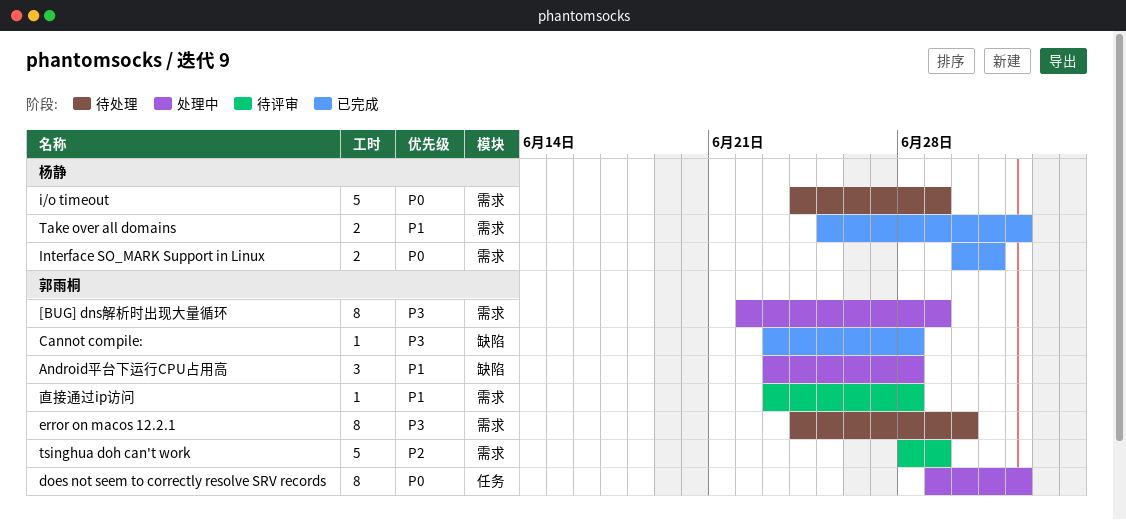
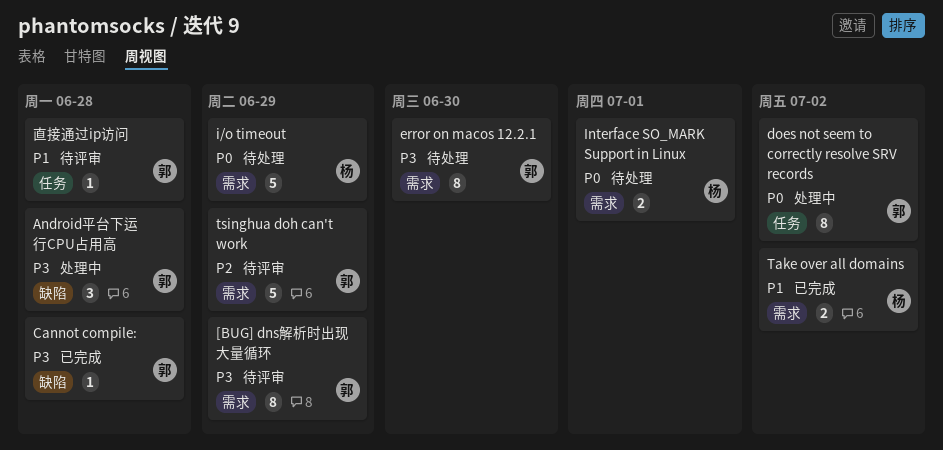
[BUG] dns解析时出现大量循环, status: 处理中 -> 待评审
Android平台下运行CPU占用高, priority: P1 -> P3
Interface SO_MARK Support in Linux, status: 已完成 -> 待处理
直接通过ip访问, label: 需求 -> 任务

